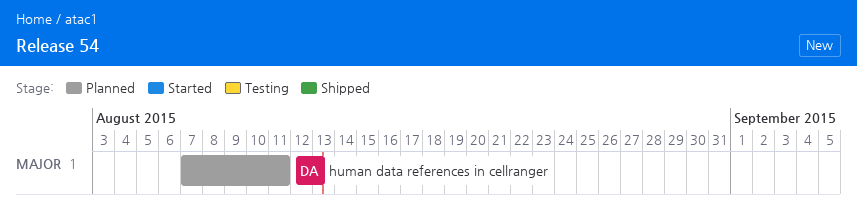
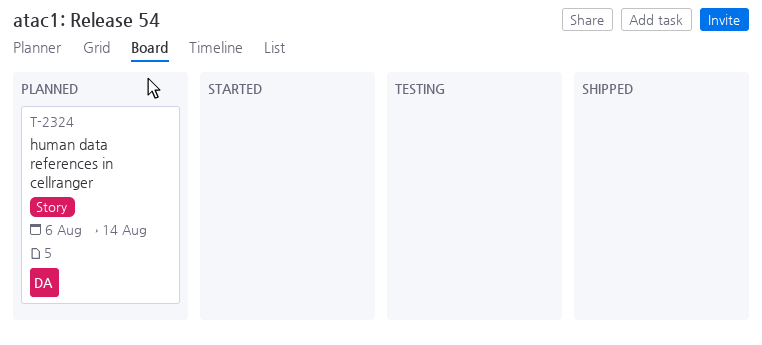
human data references in cellranger, start: Aug 7 -> Aug 6
human data references in cellranger, due: Aug 11 -> Aug 14

